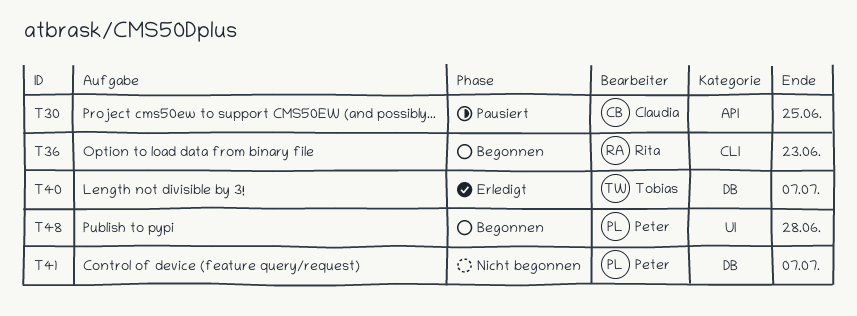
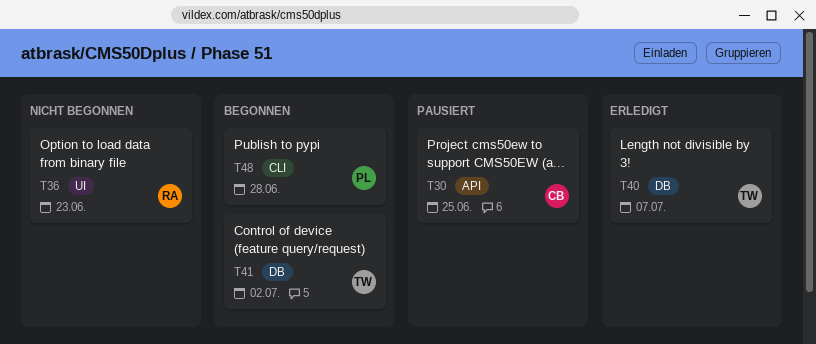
T36, status: Begonnen -> Nicht begonnen
T36, label: CLI -> UI
T41, status: Nicht begonnen -> Begonnen
T41, owner: Peter -> Tobias
T41, due: Jul 7 -> Jul 2
T48, label: UI -> CLI

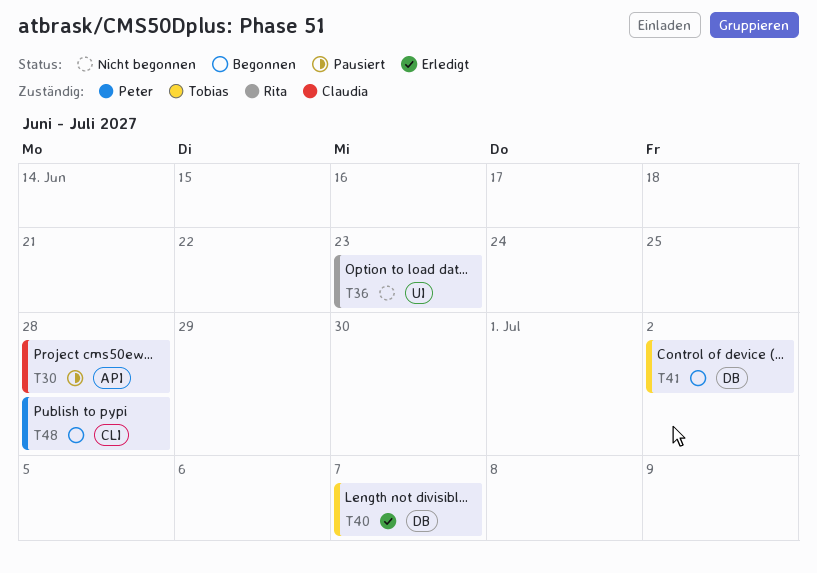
T30, due: Jun 25 -> Jun 28

